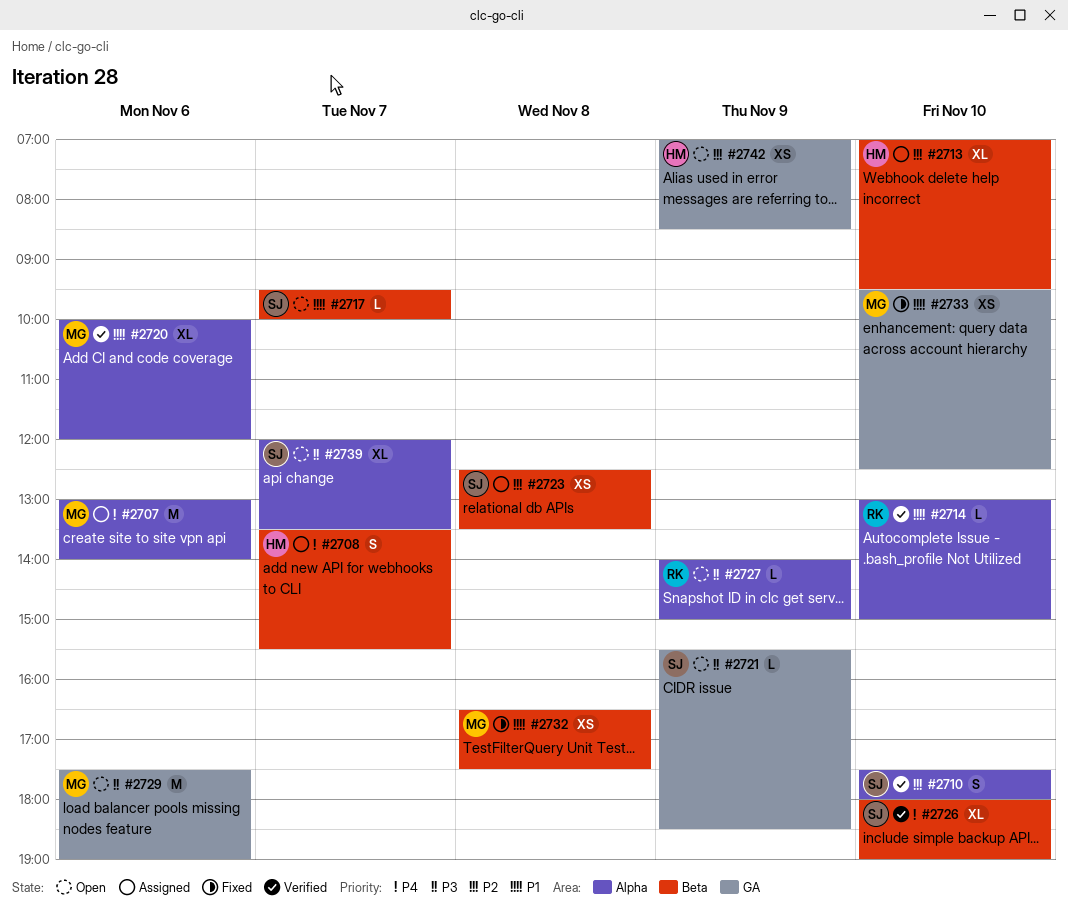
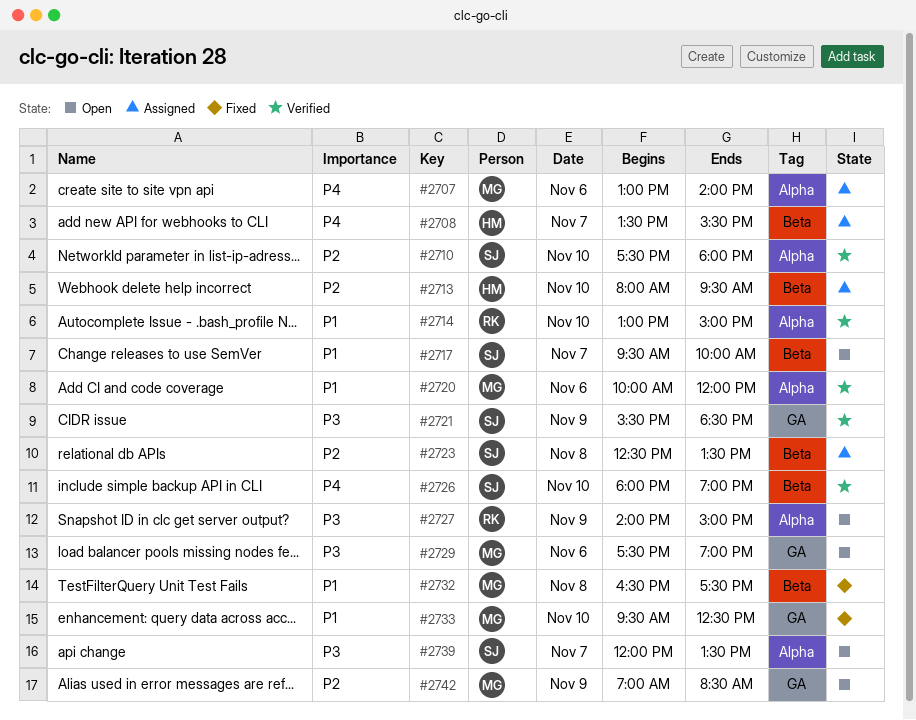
#2713, begins: 07:00 -> 08:00
#2721, status: Open -> Verified
#2742, owner: HM -> MG

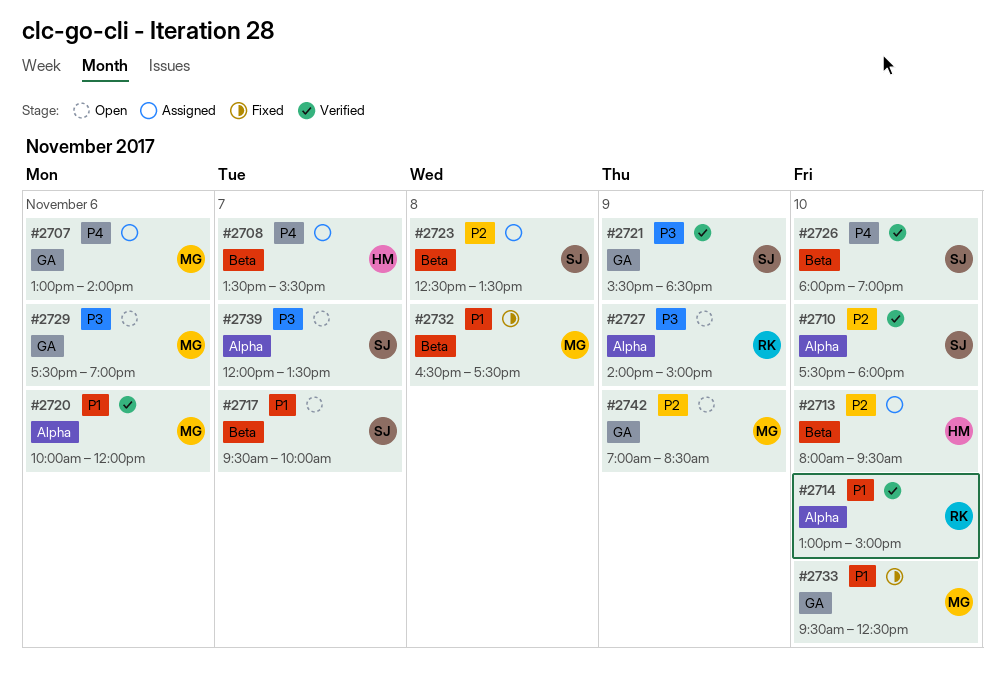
#2707, label: Alpha -> GA

